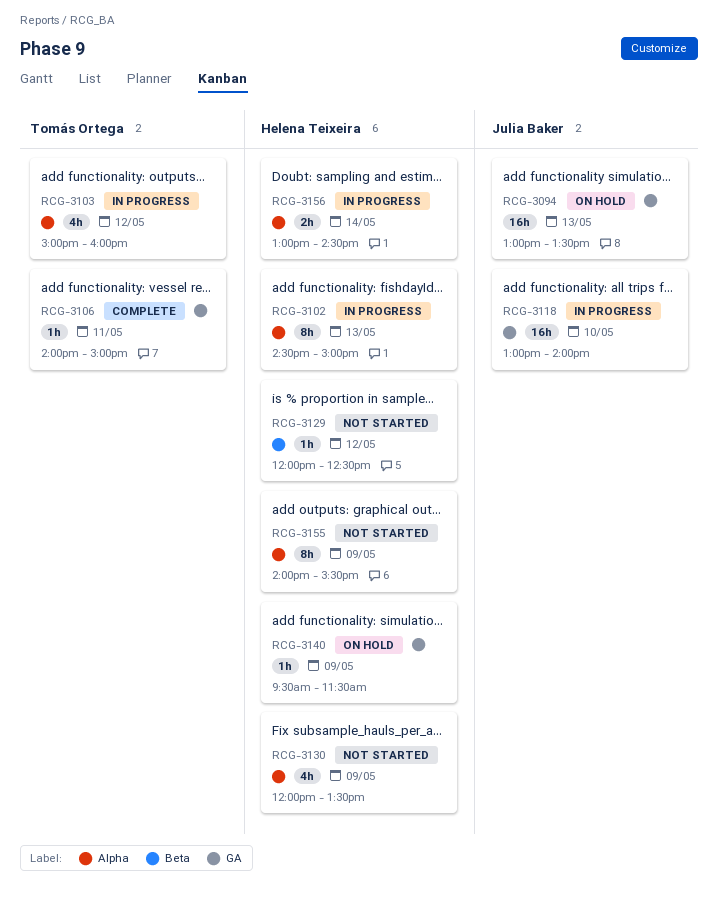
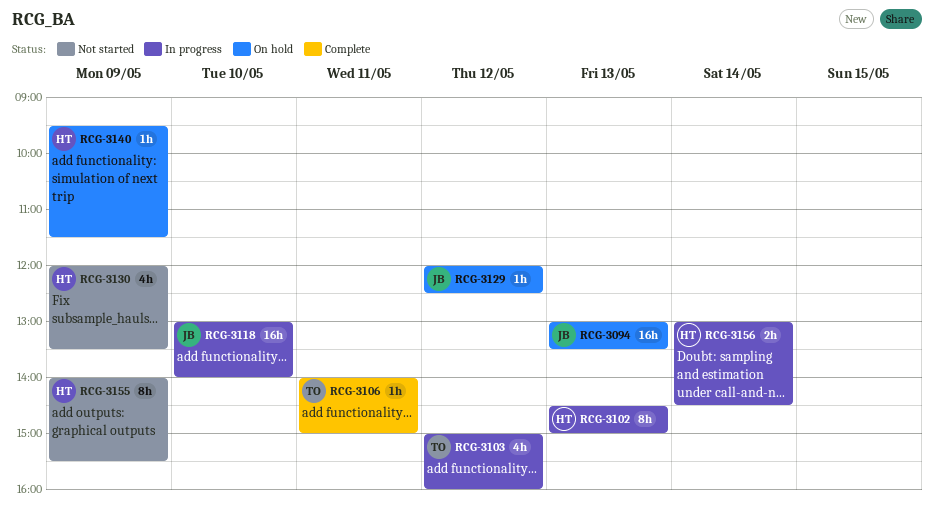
RCG-3129, status: Not started -> On hold
RCG-3129, owner: Helena Teixeira -> Julia Baker

